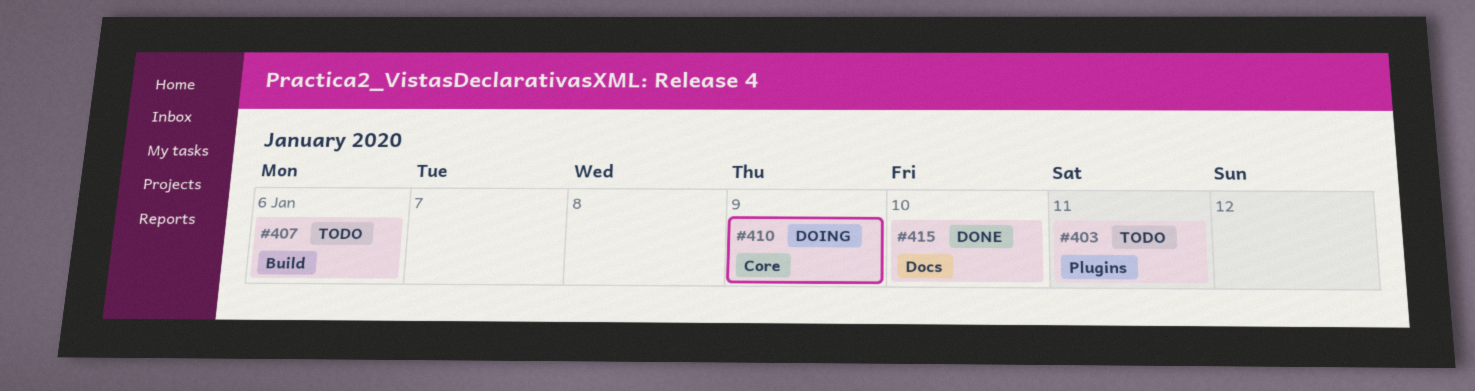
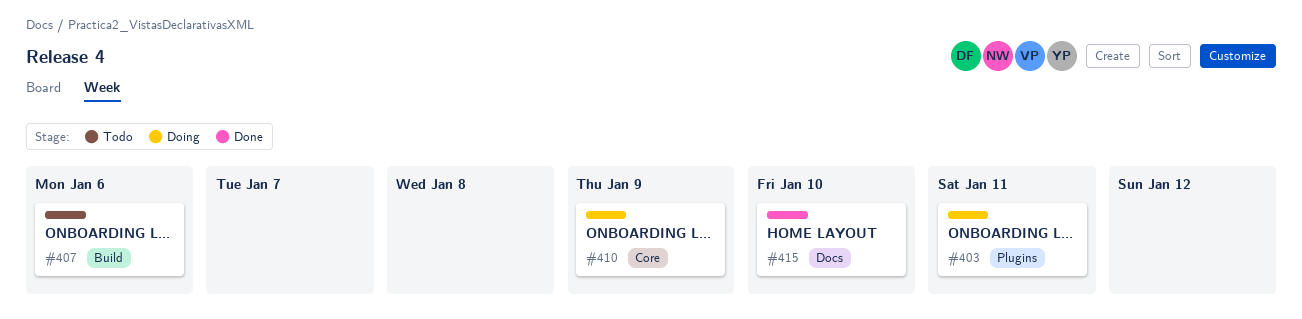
#403, status: Todo -> Doing

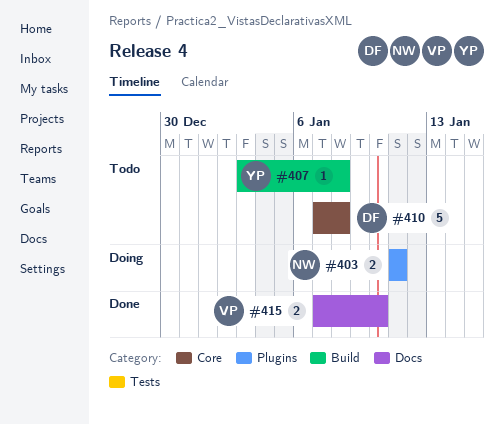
#407, due: Jan 6 -> Jan 8
#410, status: Doing -> Todo
#410, due: Jan 9 -> Jan 8

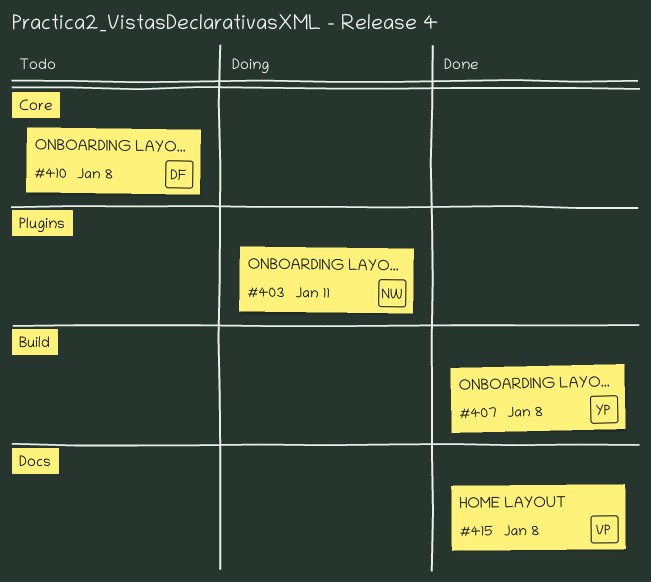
#407, status: Todo -> Done
#415, due: Jan 10 -> Jan 8

